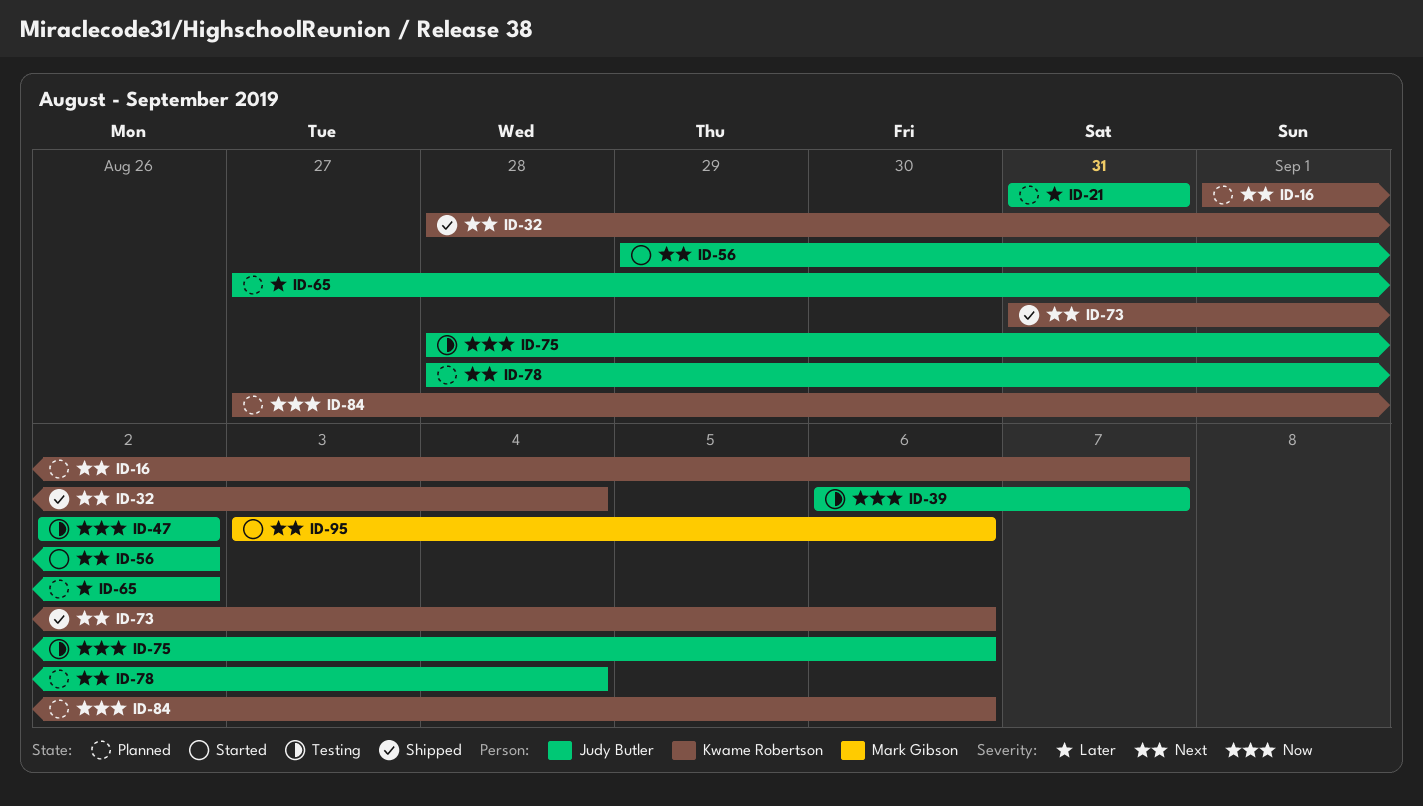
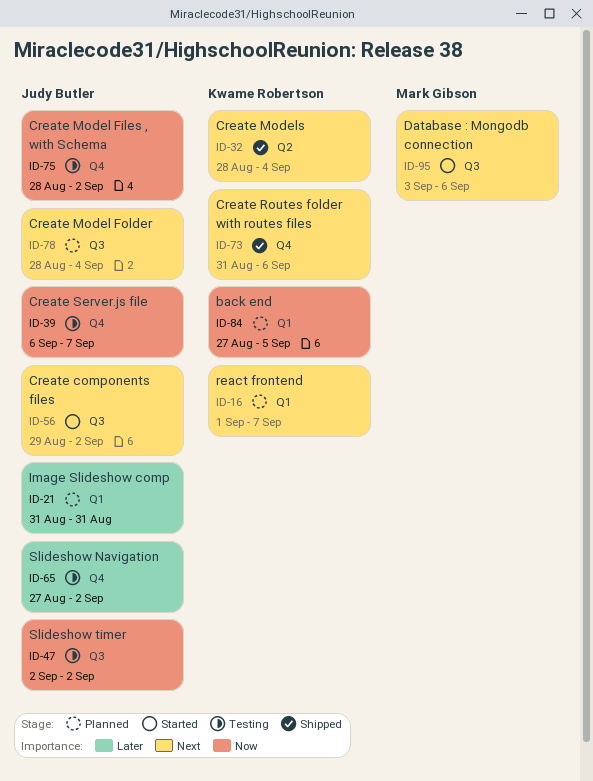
ID-65, status: Planned -> Testing
ID-75, due: Sep 6 -> Sep 2
ID-84, due: Sep 6 -> Sep 5

